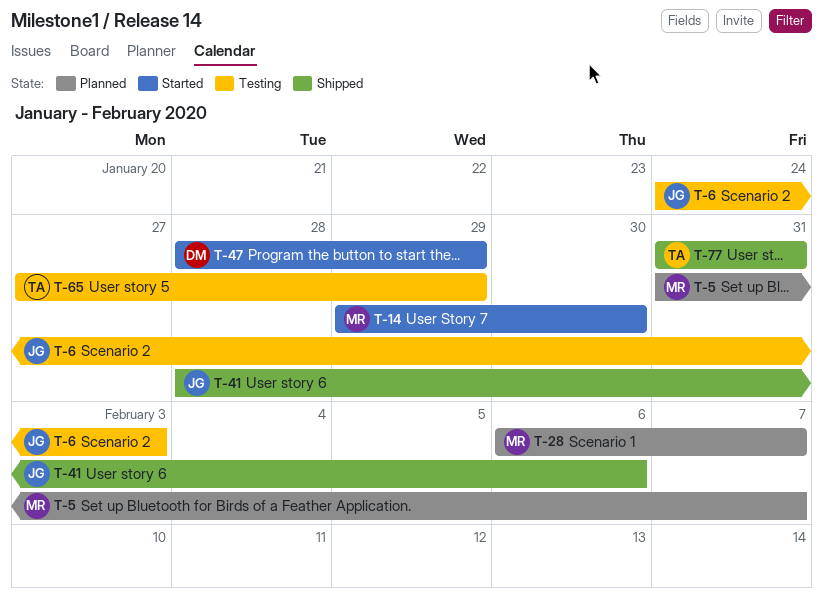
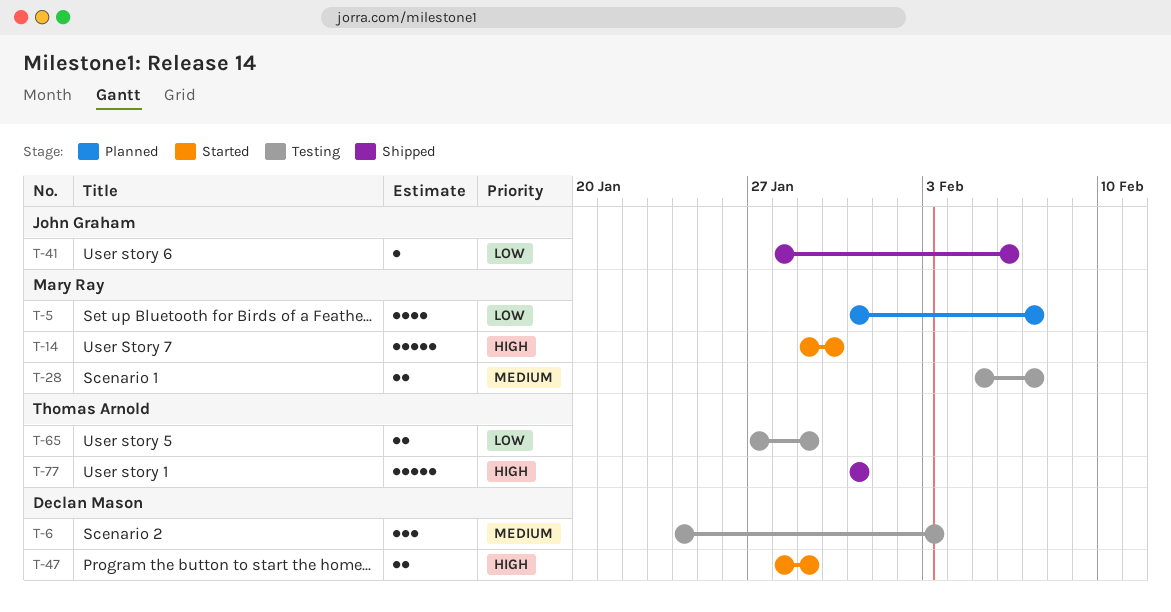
T-6, owner: John Graham -> Declan Mason
T-28, status: Planned -> Testing
T-28, start: Feb 6 -> Feb 5

